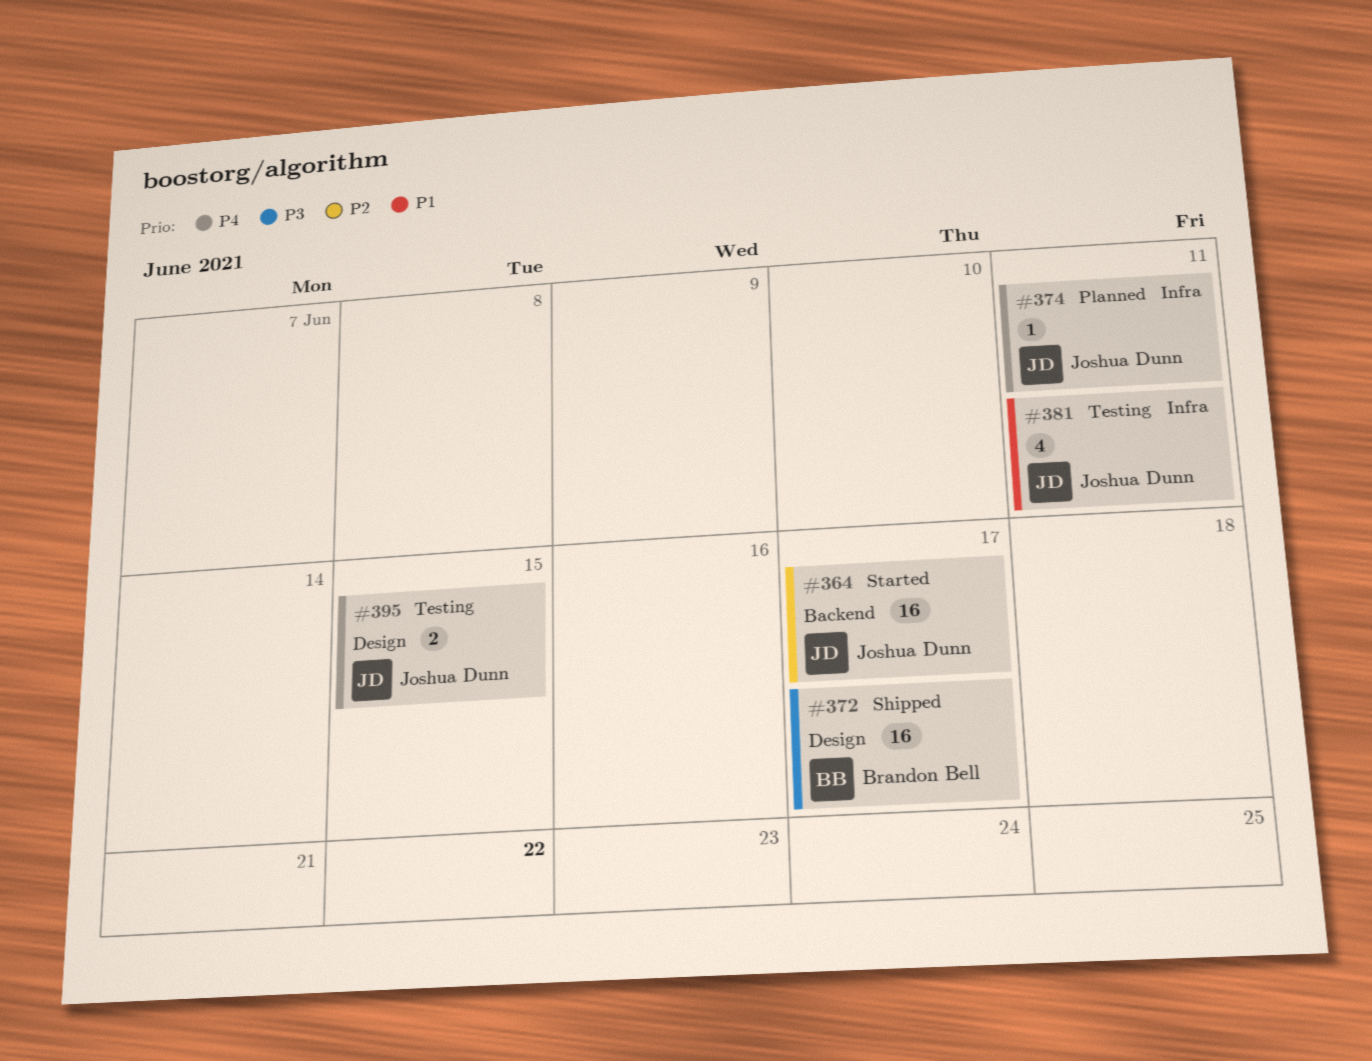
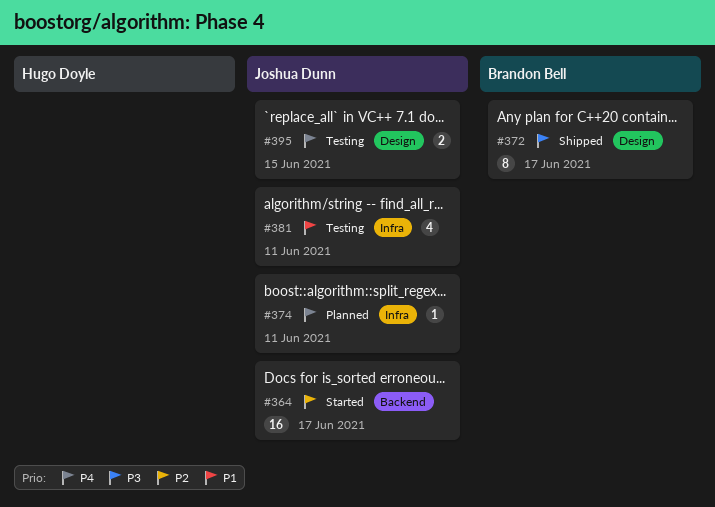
#372, estimate: 16 -> 8

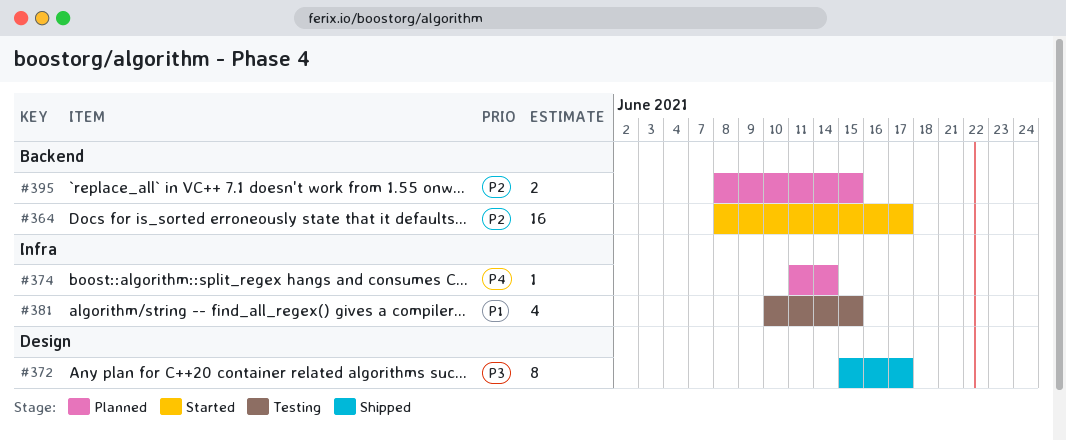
#374, due: Jun 11 -> Jun 14
#381, due: Jun 11 -> Jun 15
#395, status: Testing -> Planned
#395, priority: P4 -> P2
#395, label: Design -> Backend

